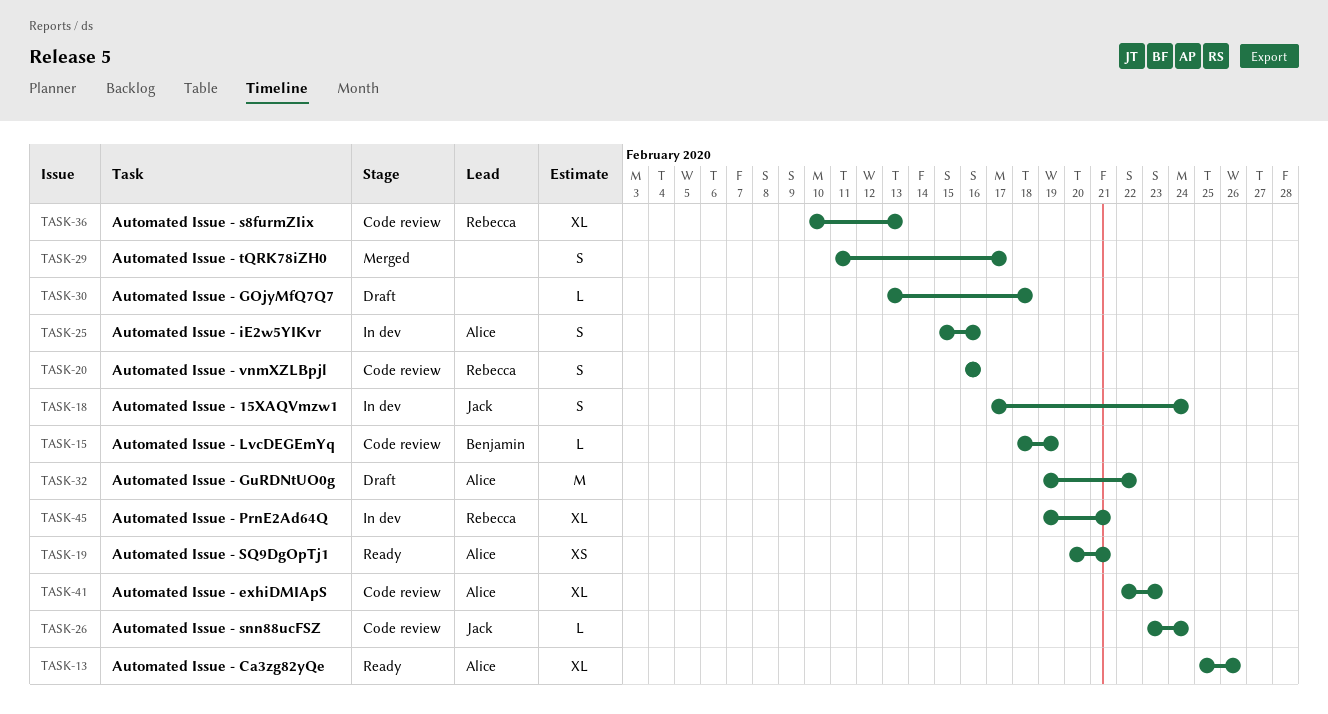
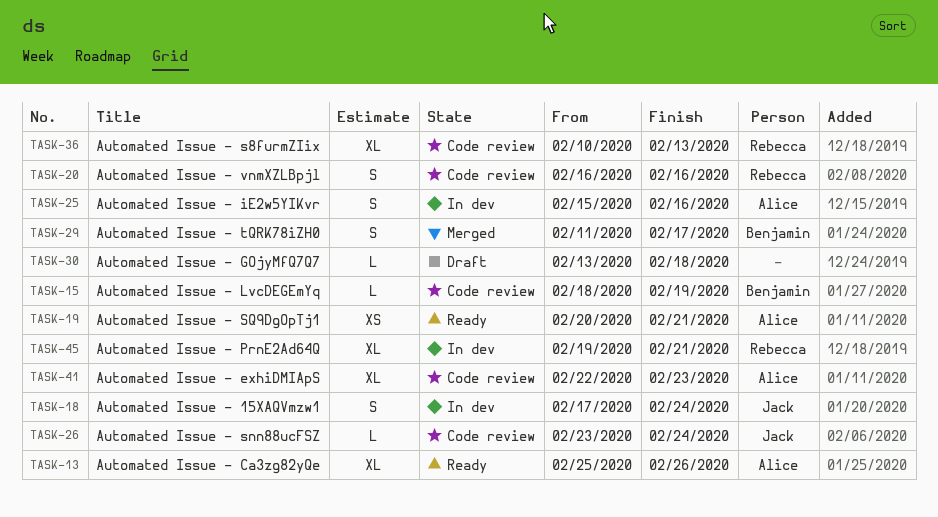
TASK-29, owner: none -> Benjamin
TASK-32: present -> none

